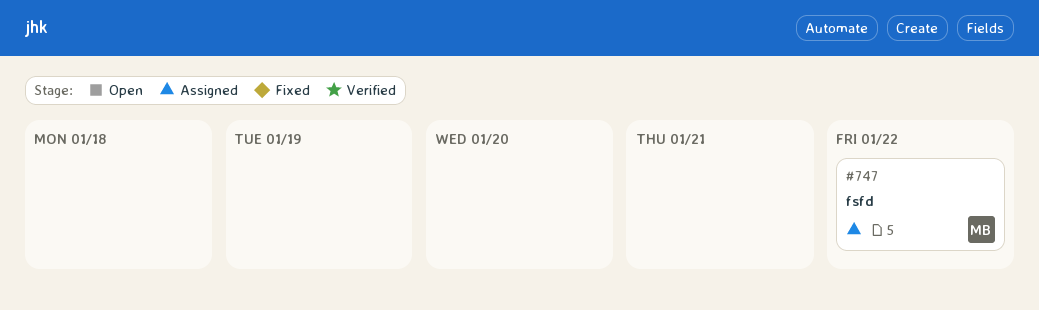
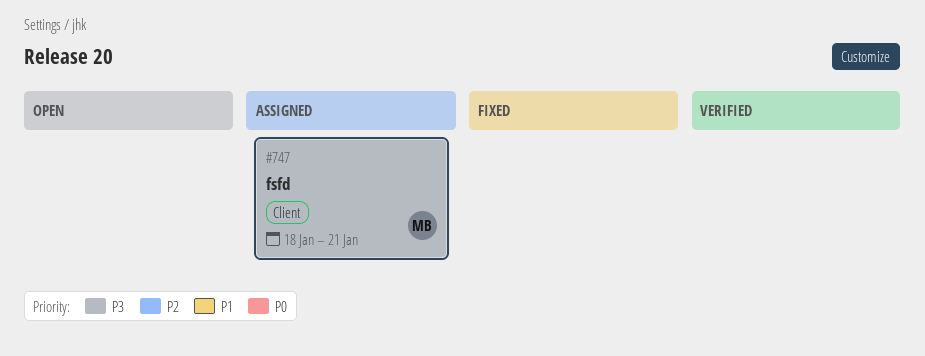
#747, due: Jan 22 -> Jan 21

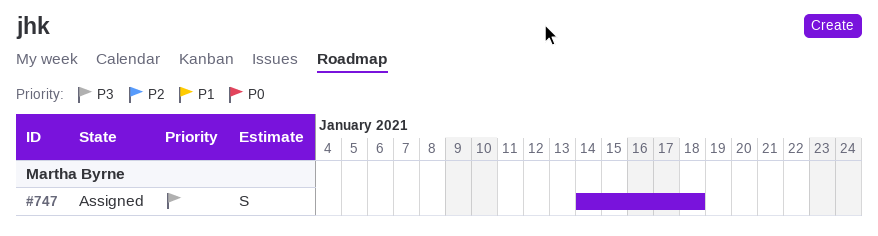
#747, start: Jan 18 -> Jan 14
#747, due: Jan 21 -> Jan 18

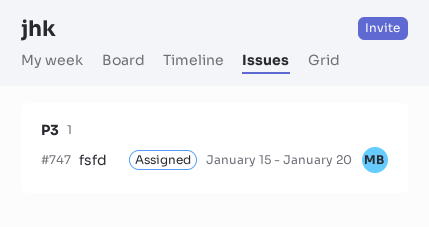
#747, start: Jan 14 -> Jan 15
#747, due: Jan 18 -> Jan 20

